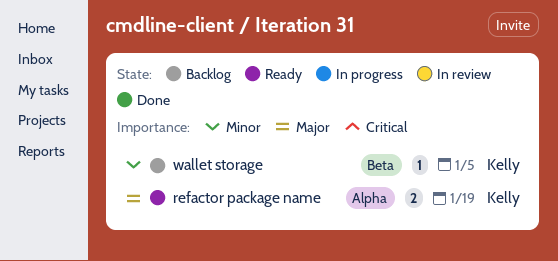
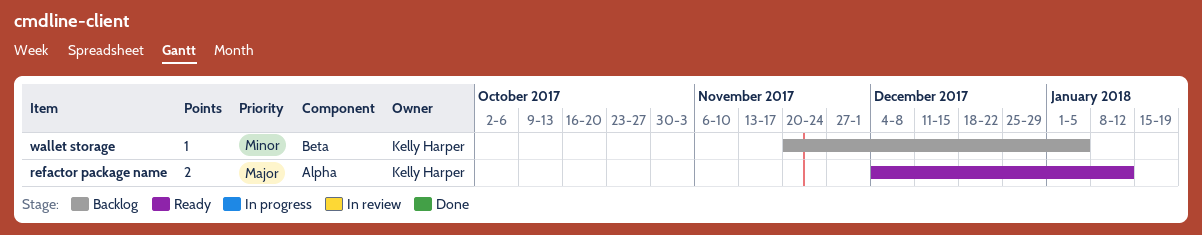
refactor package name, due: Jan 19 -> Jan 12

